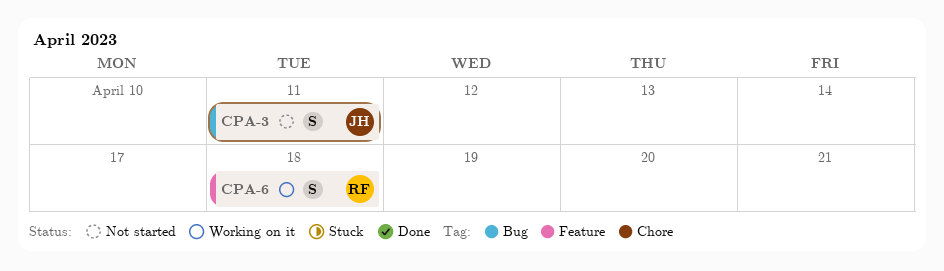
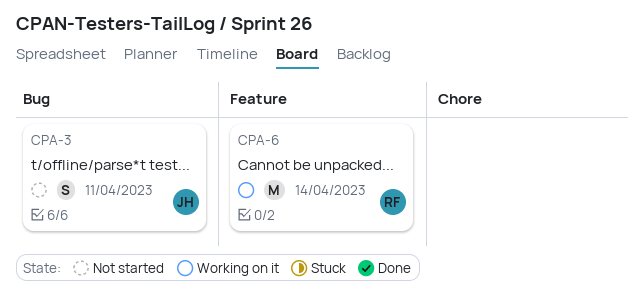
CPA-6, estimate: S -> M
CPA-6, due: Apr 18 -> Apr 14

